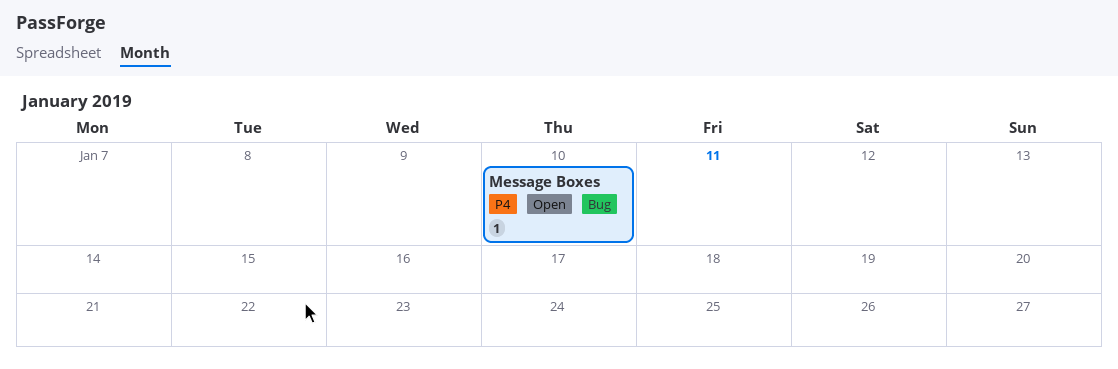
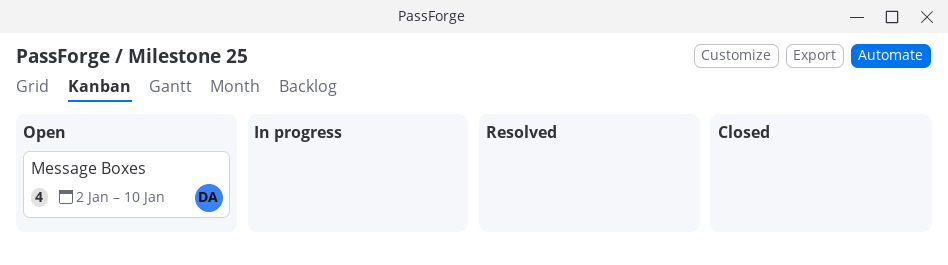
Message Boxes, estimate: 1 -> 4

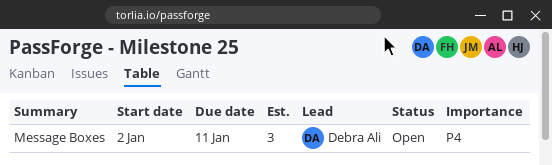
Message Boxes, estimate: 4 -> 3
Message Boxes, due: Jan 10 -> Jan 11

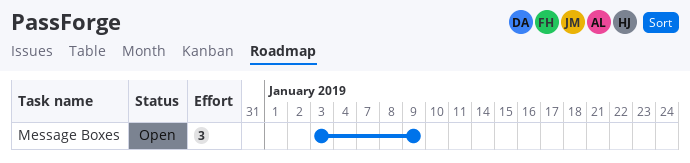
Message Boxes, start: Jan 2 -> Jan 3
Message Boxes, due: Jan 11 -> Jan 9

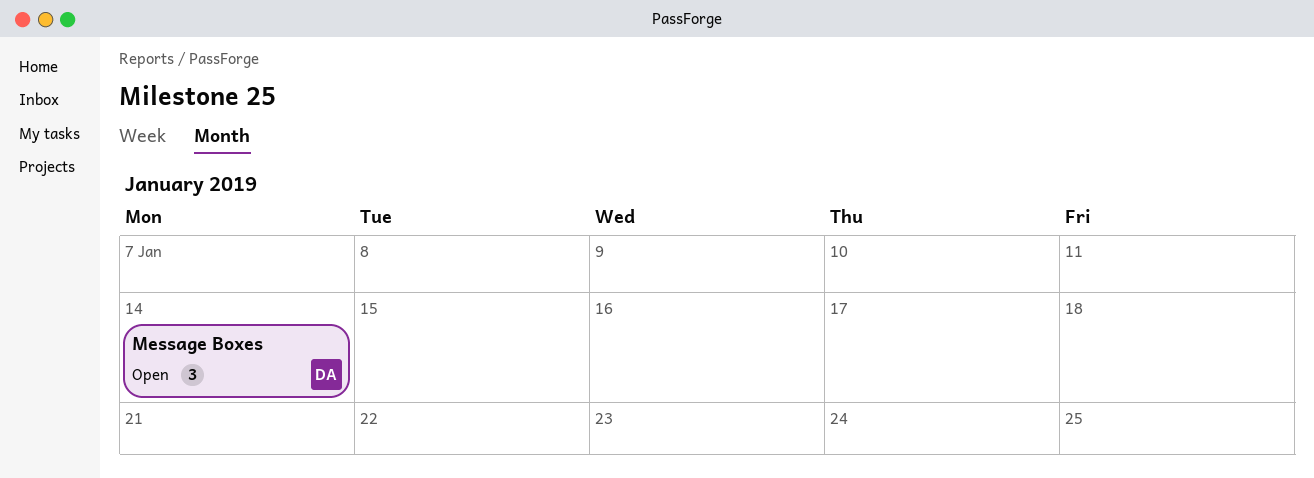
Message Boxes, due: Jan 9 -> Jan 14

